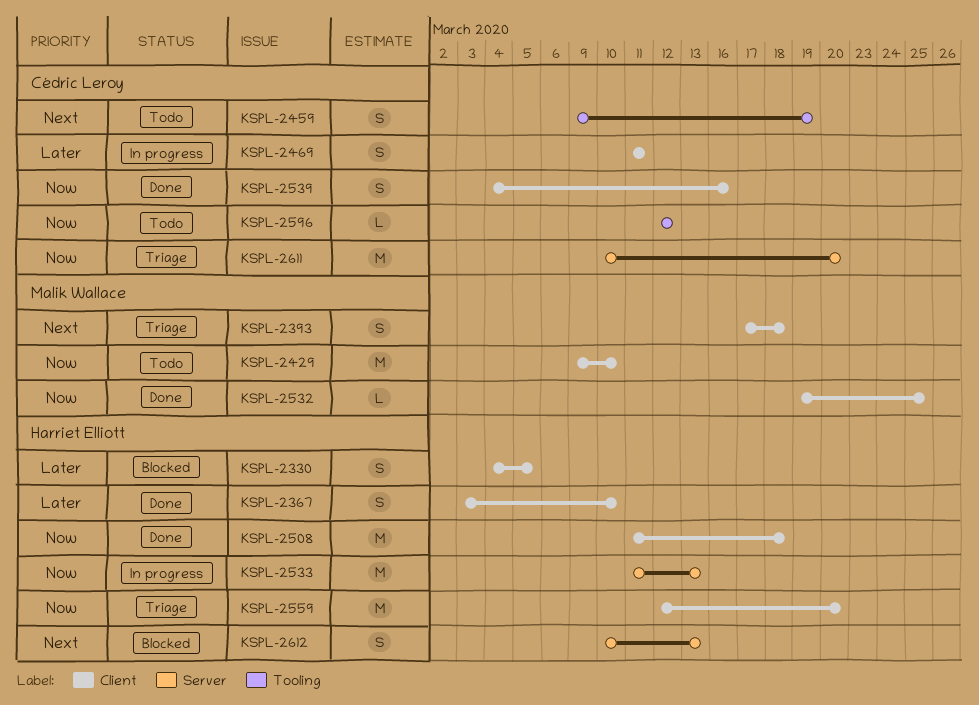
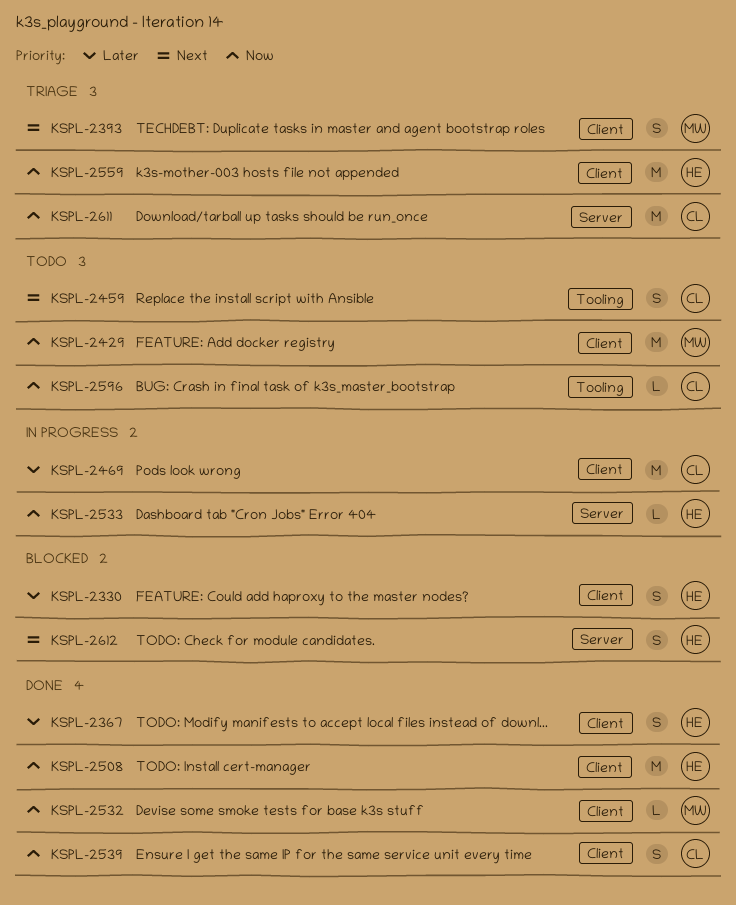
KSPL-2469, estimate: S -> M
KSPL-2533, estimate: M -> L

